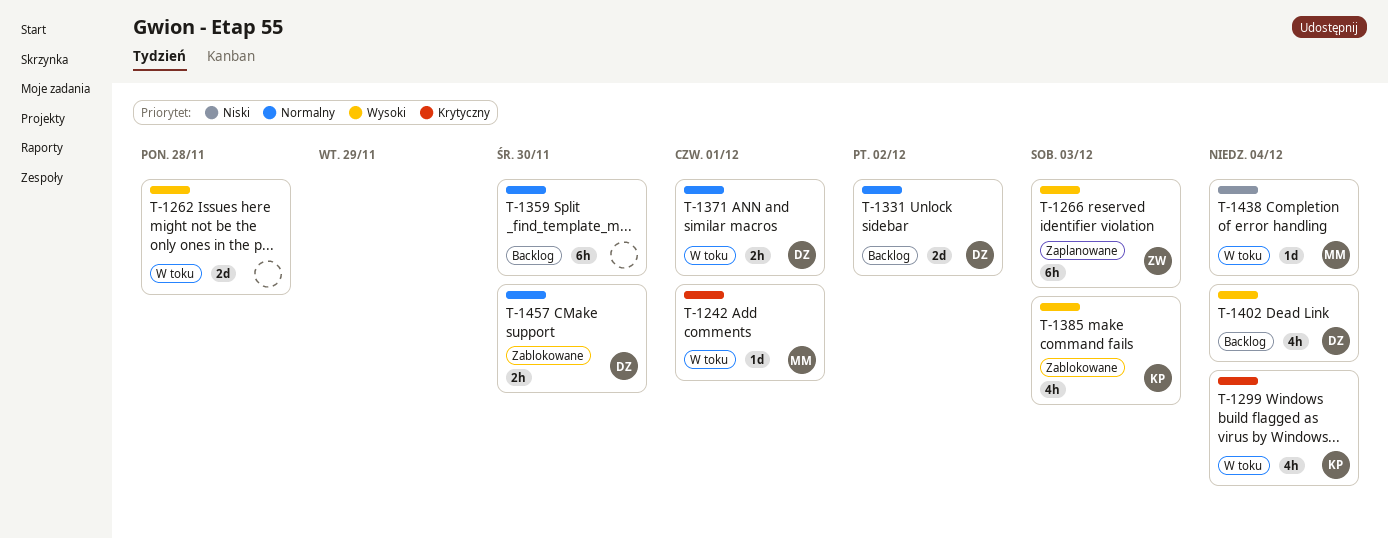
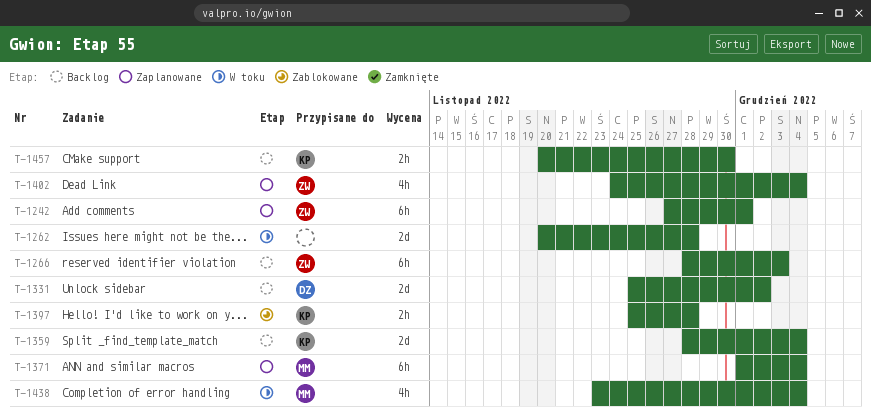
T-1242, status: W toku -> Zaplanowane
T-1242, owner: MM -> ZW
T-1242, estimate: 1d -> 6h
T-1266, status: Zaplanowane -> Backlog
T-1299: present -> none
T-1359, owner: none -> KP
T-1359, estimate: 6h -> 2d
T-1359, due: Nov 30 -> Dec 4
T-1371, status: W toku -> Zaplanowane
T-1371, owner: DZ -> MM
T-1371, estimate: 2h -> 6h
T-1371, due: Dec 1 -> Dec 4
T-1385: present -> none
T-1397: none -> present
T-1402, status: Backlog -> Zaplanowane
T-1402, owner: DZ -> ZW
T-1438, estimate: 1d -> 4h
T-1457, status: Zablokowane -> Backlog
T-1457, owner: DZ -> KP

